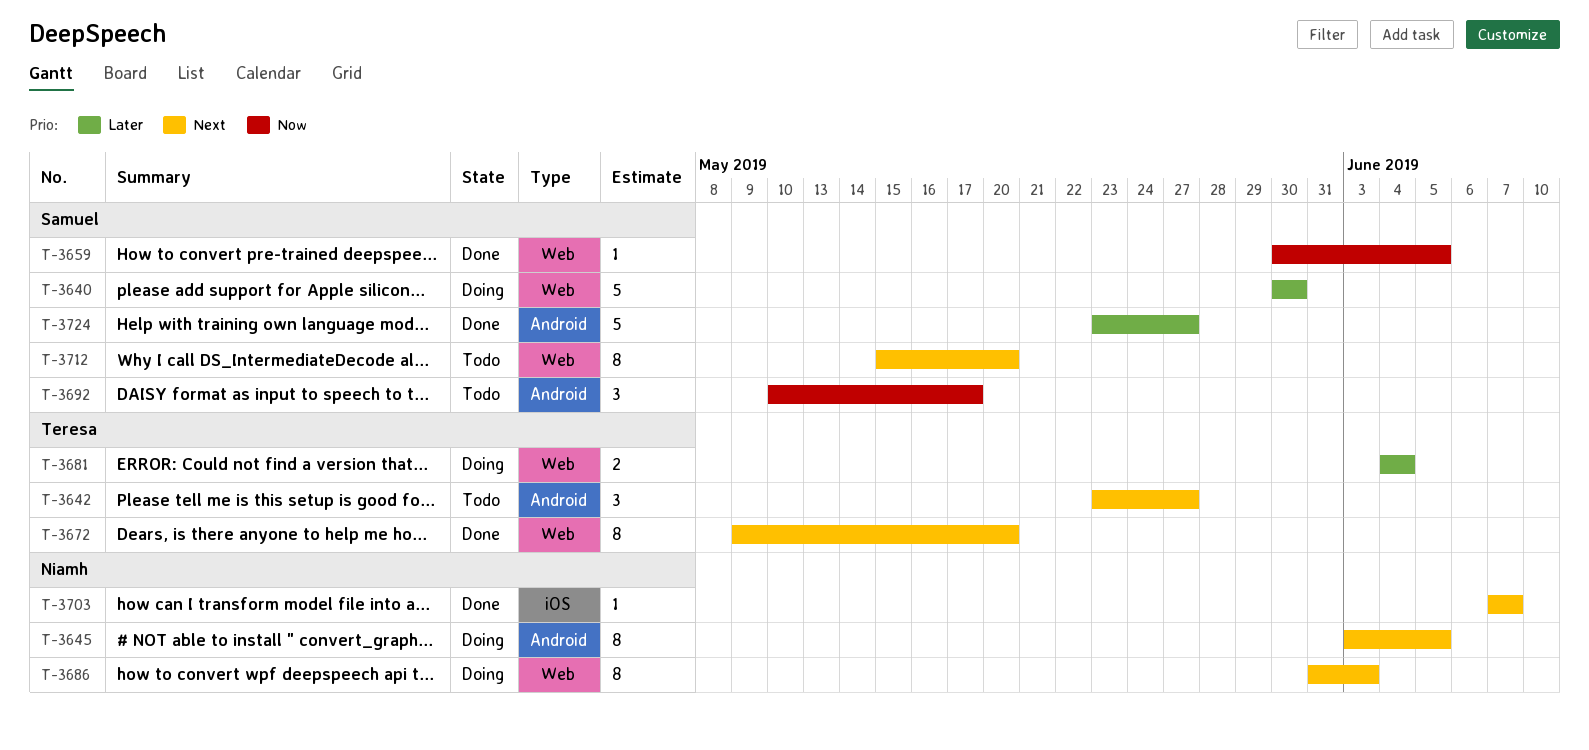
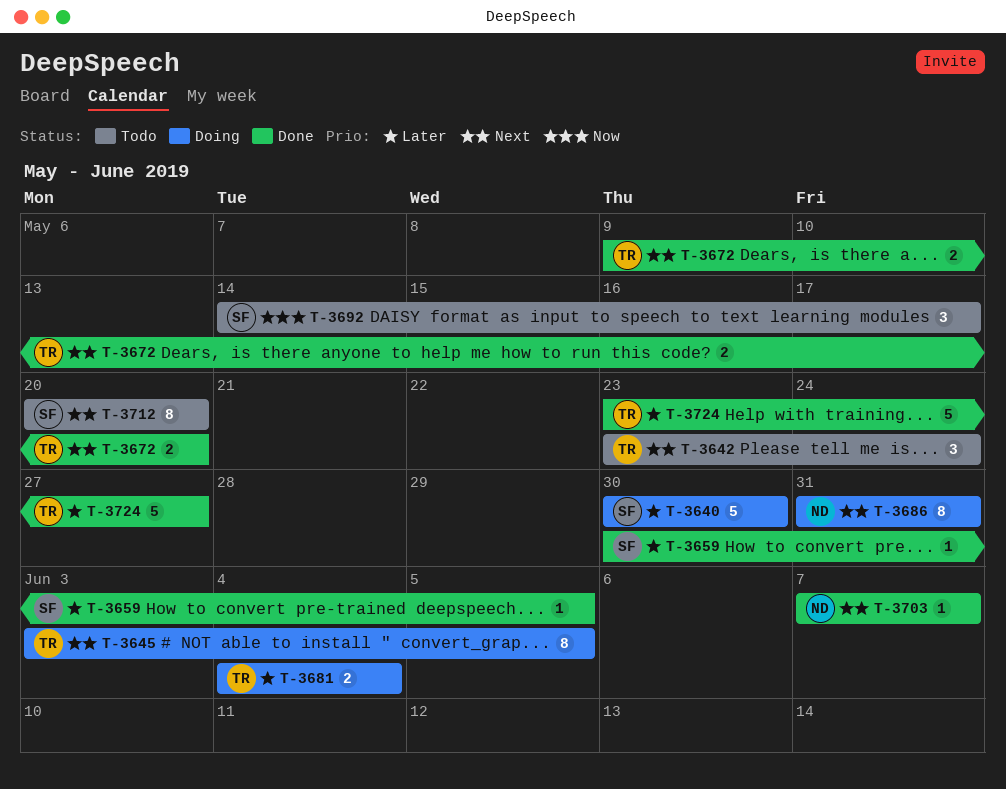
T-3642, due: May 27 -> May 24
T-3645, owner: Niamh -> Teresa
T-3659, priority: Now -> Later
T-3672, estimate: 8 -> 2
T-3686, due: Jun 3 -> May 31
T-3692, start: May 10 -> May 14
T-3712, start: May 15 -> May 20
T-3724, owner: Samuel -> Teresa

